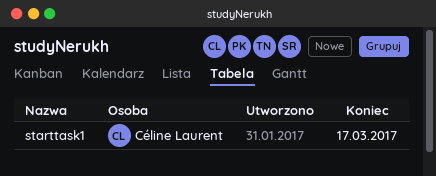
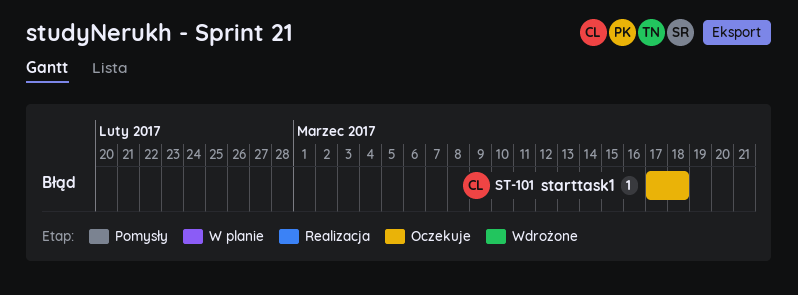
starttask1, due: Mar 17 -> Mar 18

